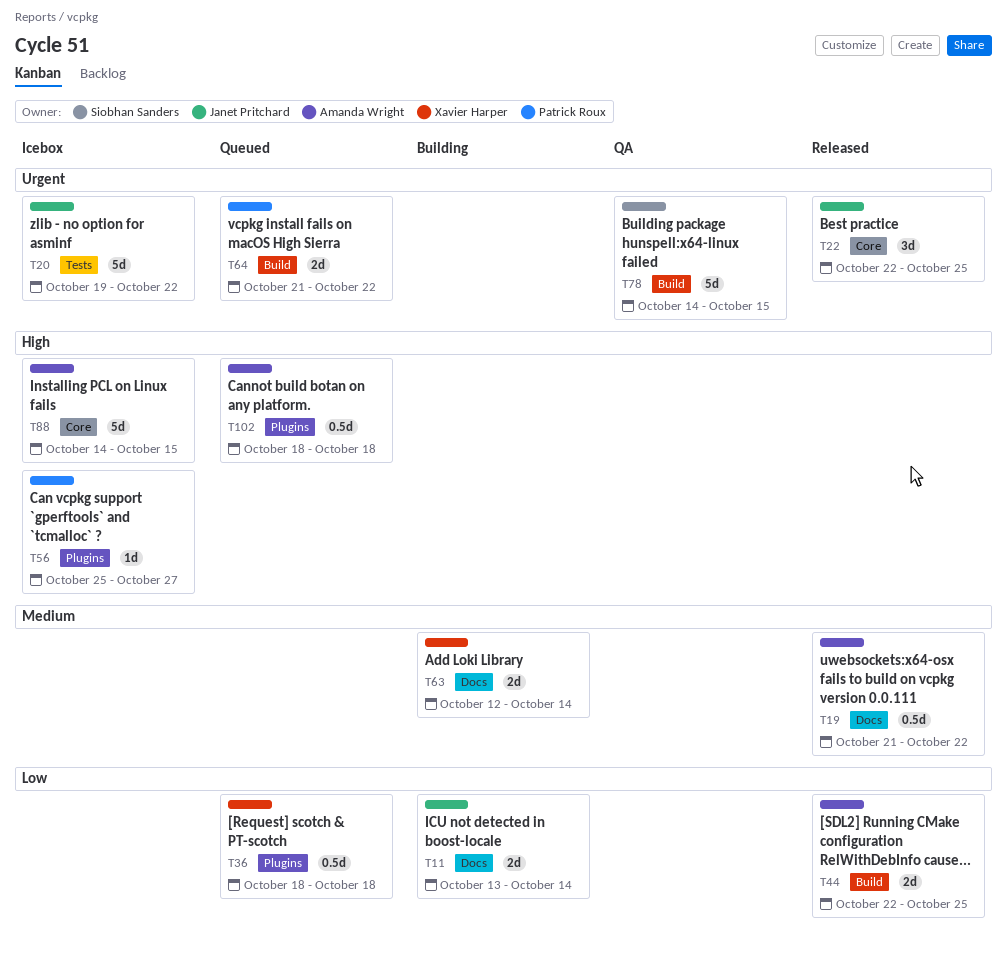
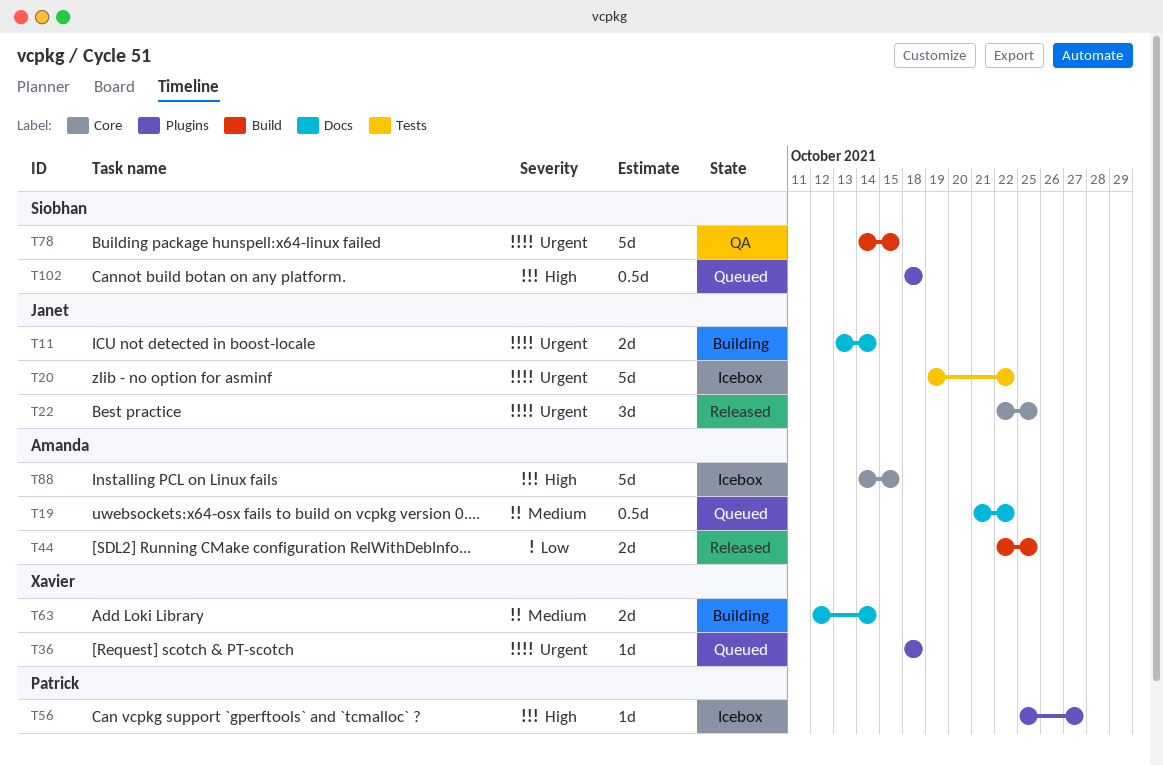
T11, priority: Low -> Urgent
T19, status: Released -> Queued
T36, priority: Low -> Urgent
T36, estimate: 0.5d -> 1d
T64: present -> none
T102, owner: Amanda Wright -> Siobhan Sanders

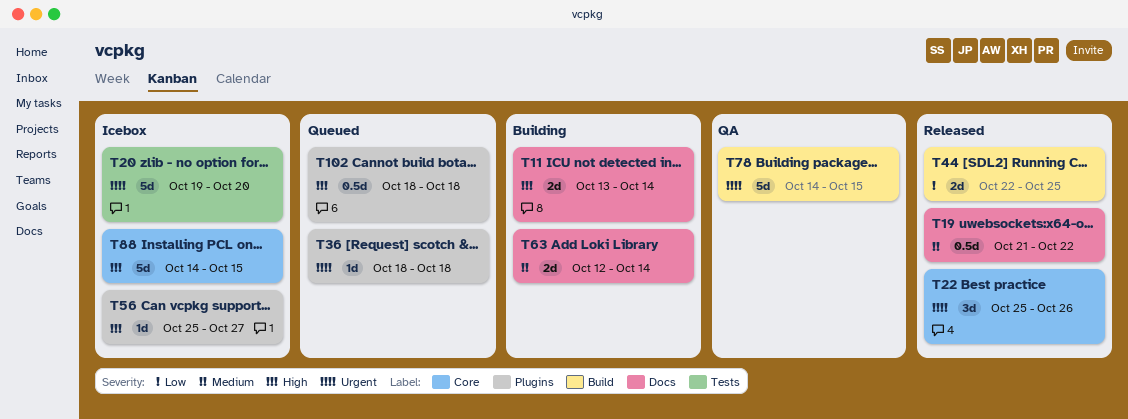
T11, priority: Urgent -> High
T19, status: Queued -> Released
T20, due: Oct 22 -> Oct 20
T22, start: Oct 22 -> Oct 25
T22, due: Oct 25 -> Oct 26

